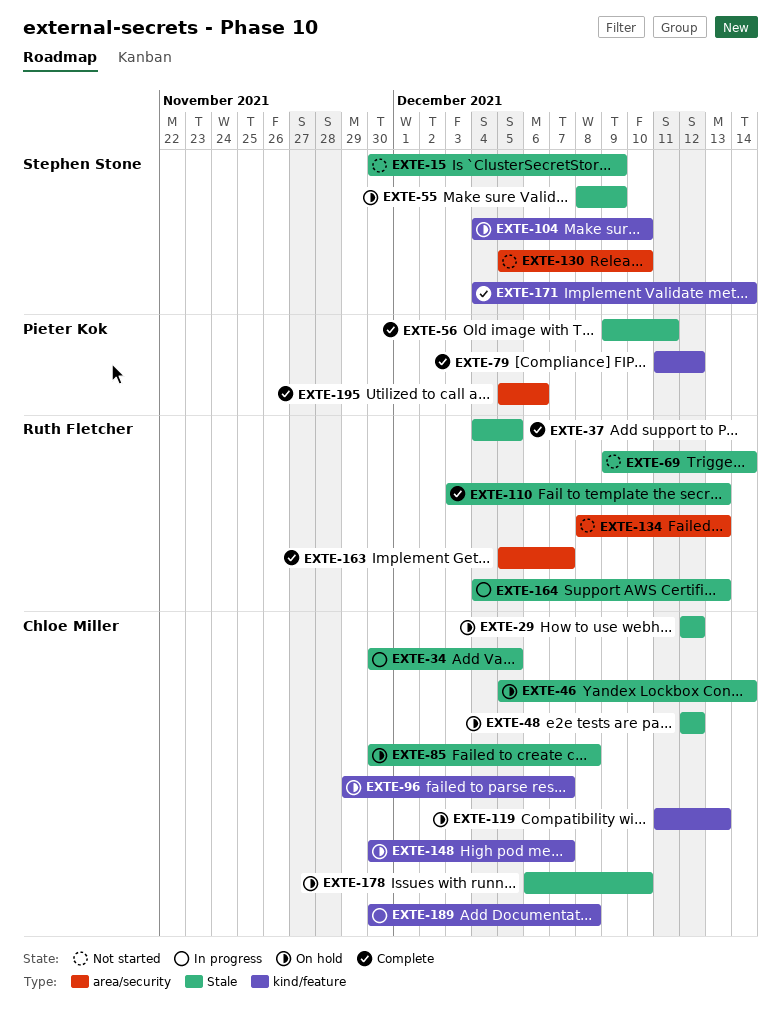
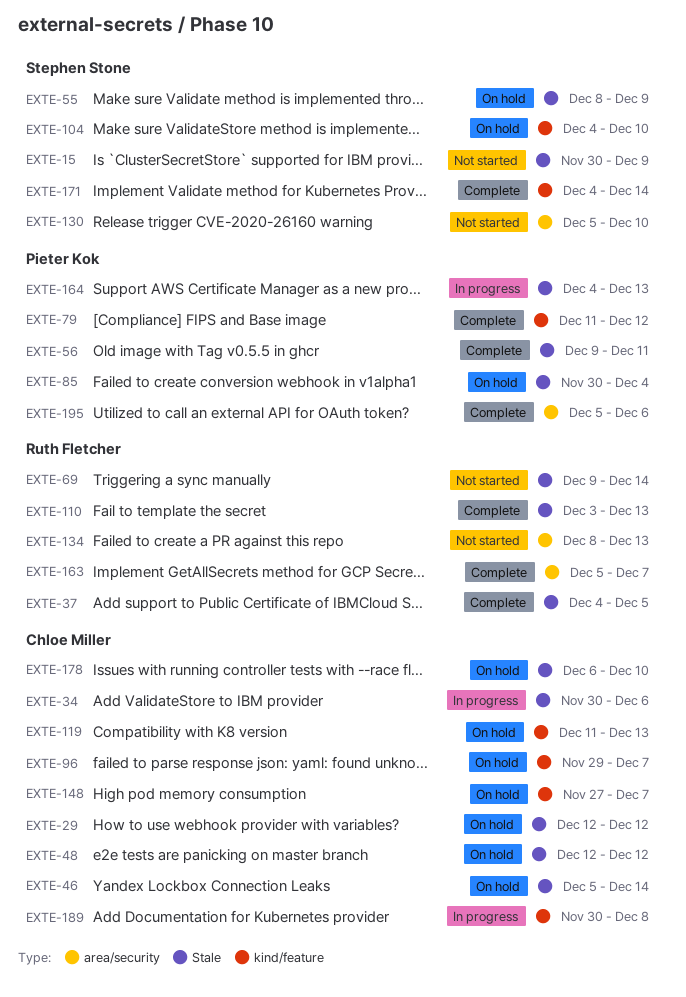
EXTE-34, due: Dec 5 -> Dec 6
EXTE-85, owner: Chloe Miller -> Pieter Kok
EXTE-85, due: Dec 8 -> Dec 4
EXTE-148, start: Nov 30 -> Nov 27
EXTE-164, owner: Ruth Fletcher -> Pieter Kok

